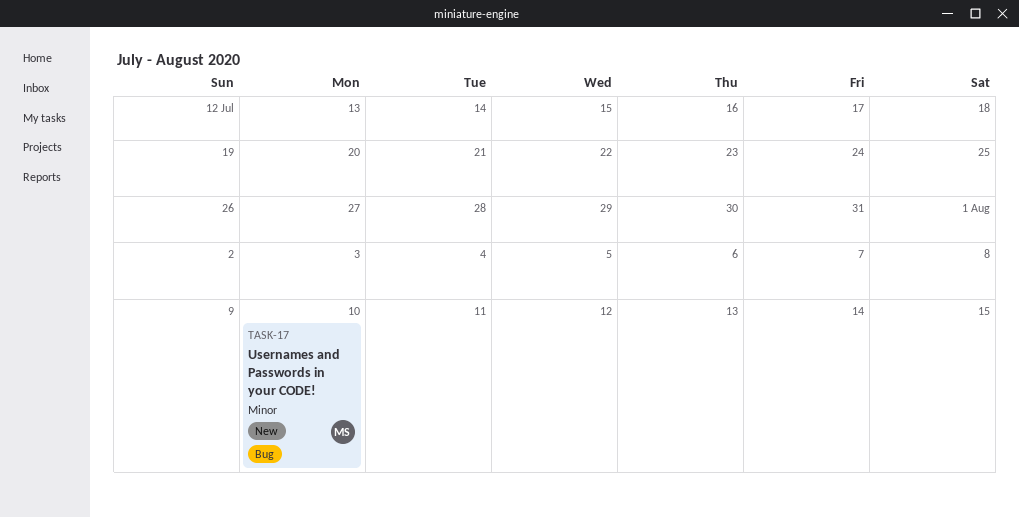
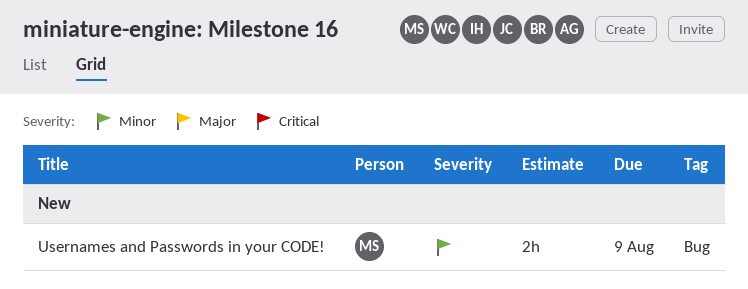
Usernames and Passwords in your CODE!, due: Aug 10 -> Aug 9

